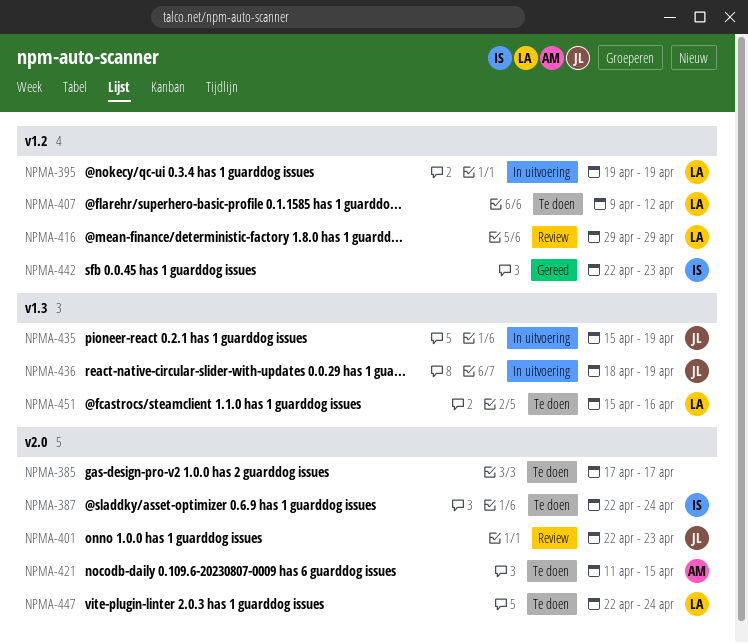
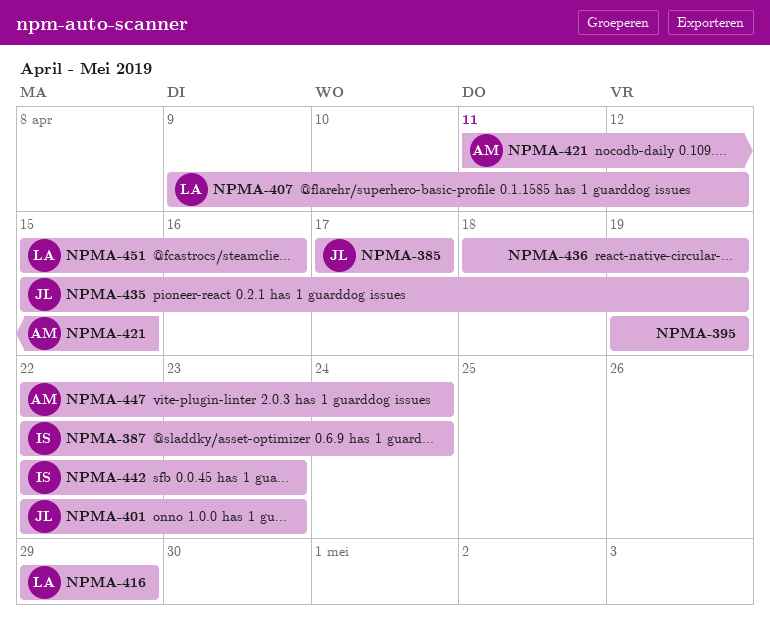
NPMA-385, owner: none -> JL
NPMA-395, owner: LA -> none
NPMA-436, owner: JL -> none
NPMA-447, owner: LA -> AM

